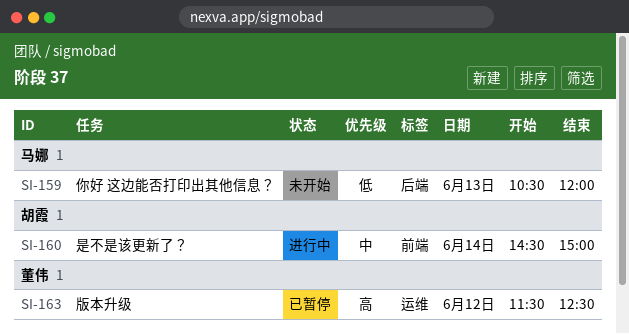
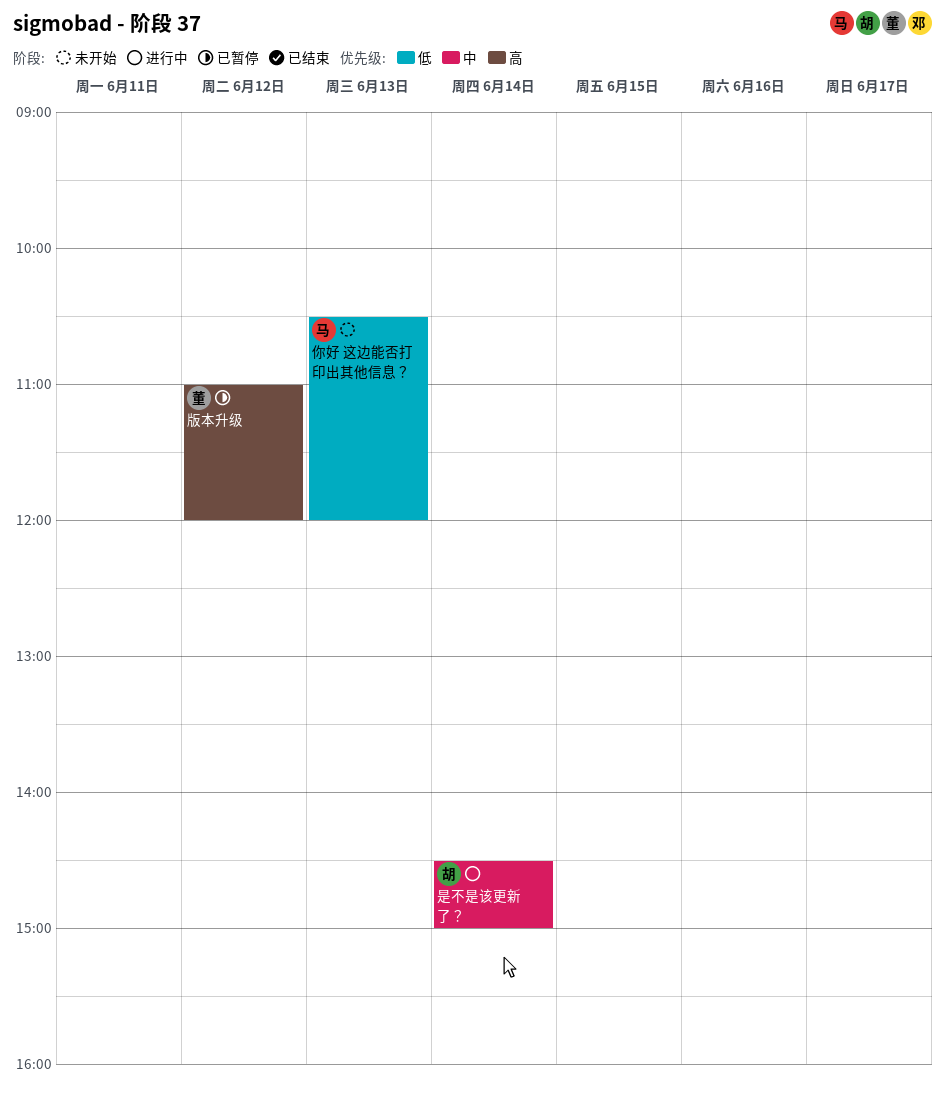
版本升级, begins: 11:30 -> 11:00
版本升级, ends: 12:30 -> 12:00

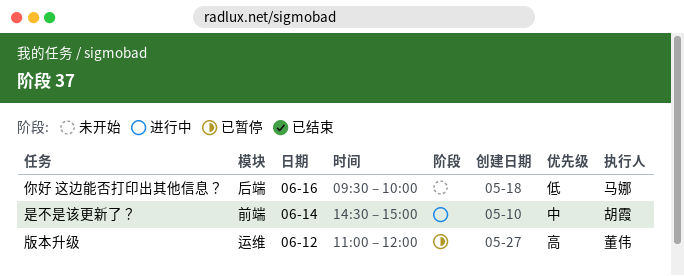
你好 这边能否打印出其他信息？, day: Jun 13 -> Jun 16
你好 这边能否打印出其他信息？, begins: 10:30 -> 09:30
你好 这边能否打印出其他信息？, ends: 12:00 -> 10:00

